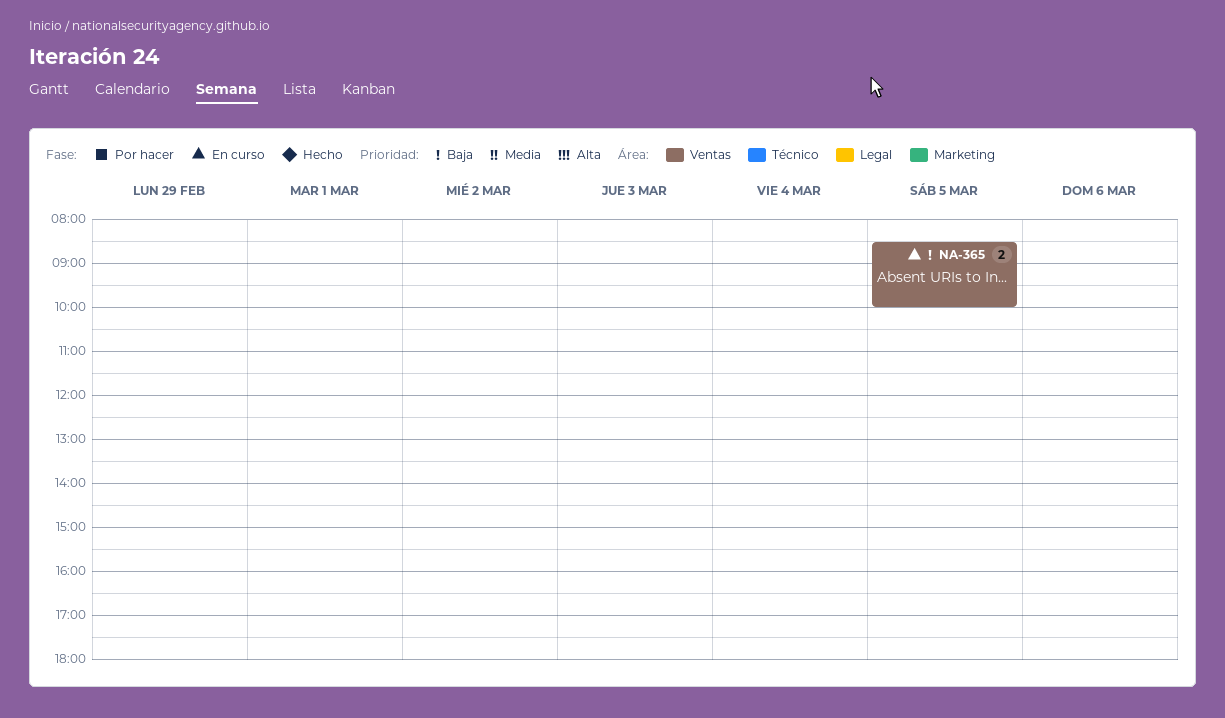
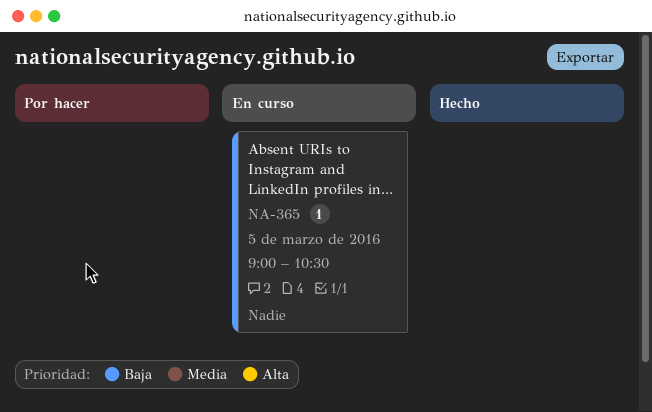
NA-365, estimate: 2 -> 1
NA-365, begins: 08:30 -> 09:00
NA-365, ends: 10:00 -> 10:30

